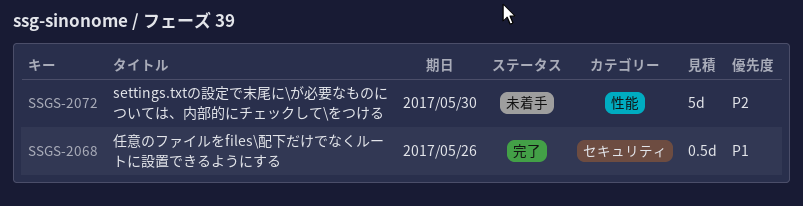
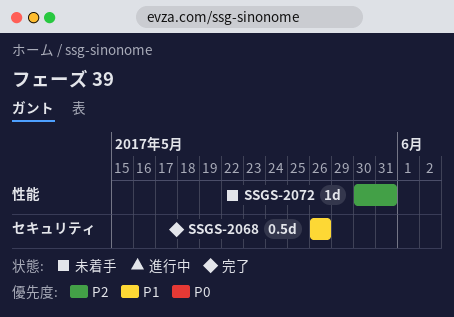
SSGS-2072, estimate: 5d -> 1d
SSGS-2072, due: May 30 -> May 31

